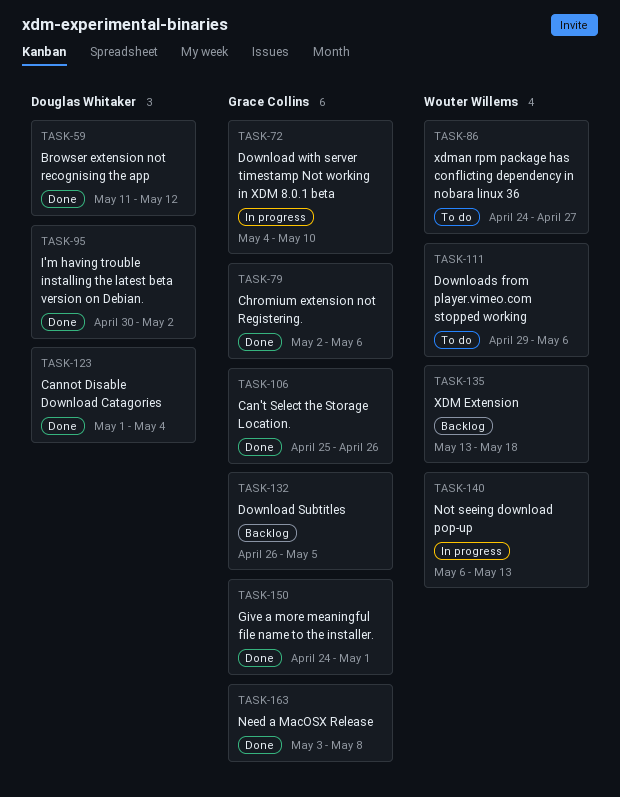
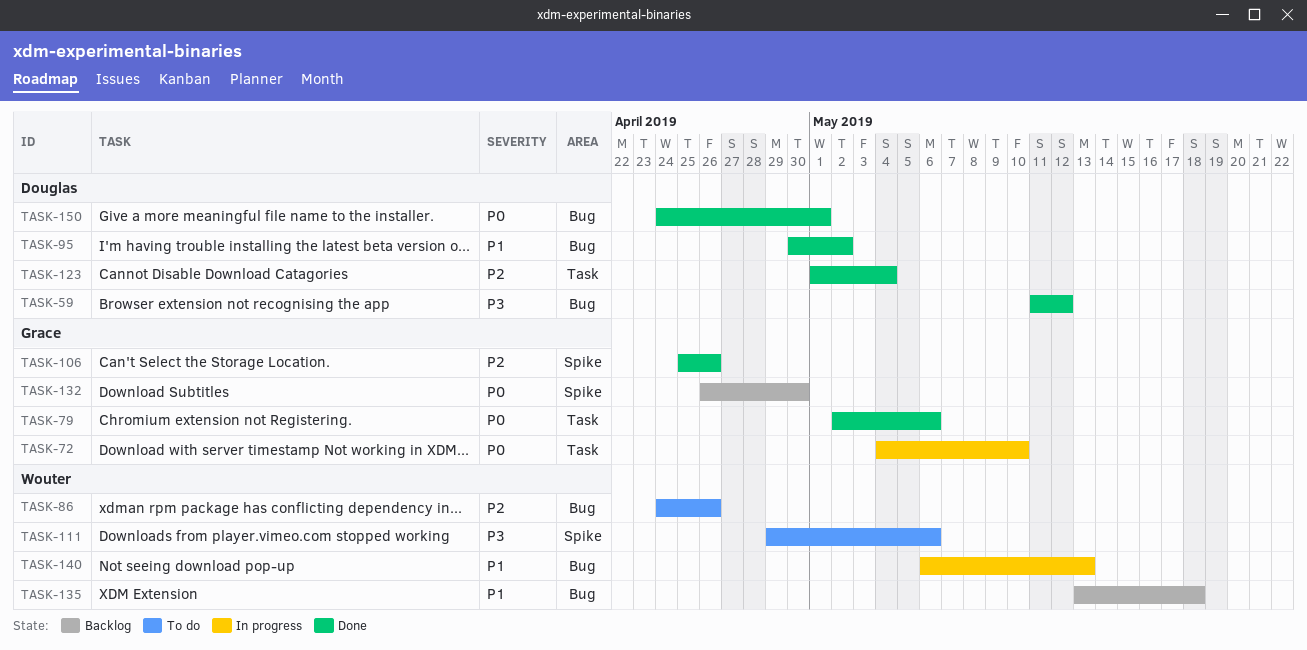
TASK-86, due: Apr 27 -> Apr 26
TASK-132, due: May 5 -> Apr 30
TASK-150, owner: Grace Collins -> Douglas Whitaker
TASK-163: present -> none

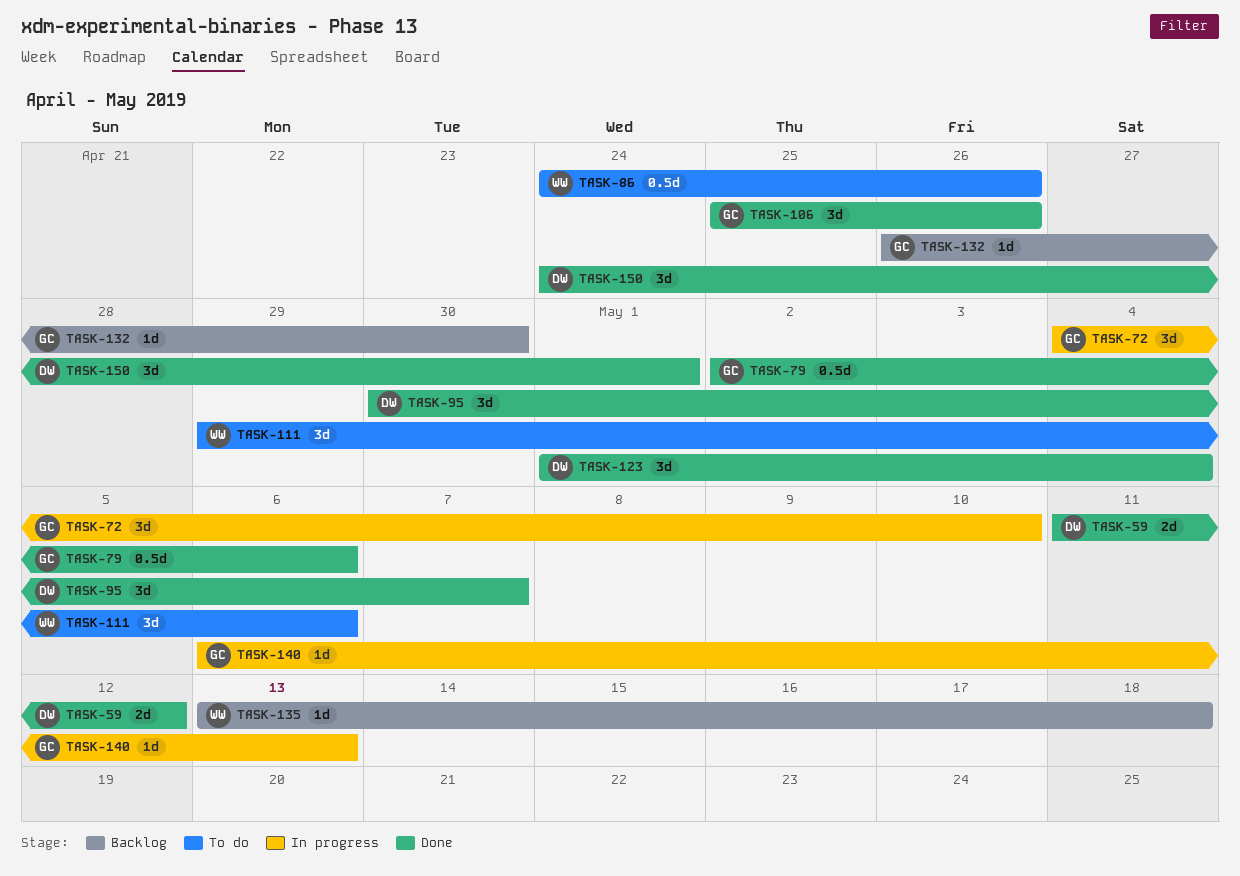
TASK-95, due: May 2 -> May 7
TASK-140, owner: Wouter -> Grace

